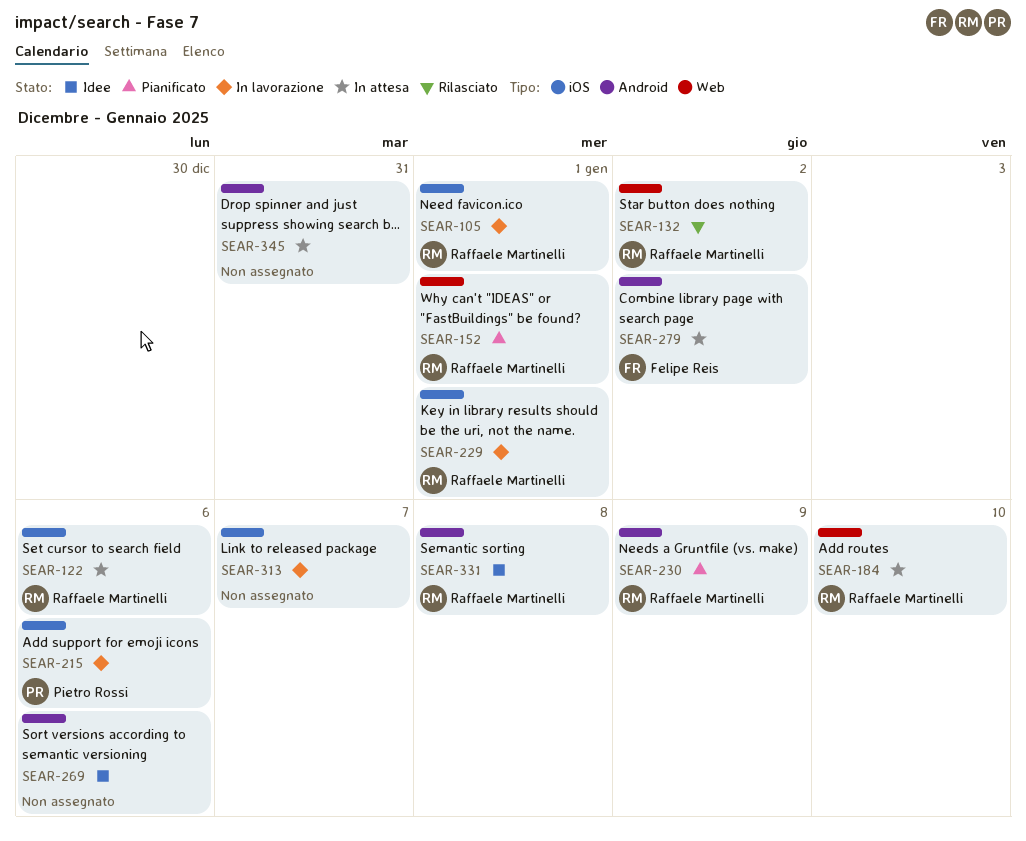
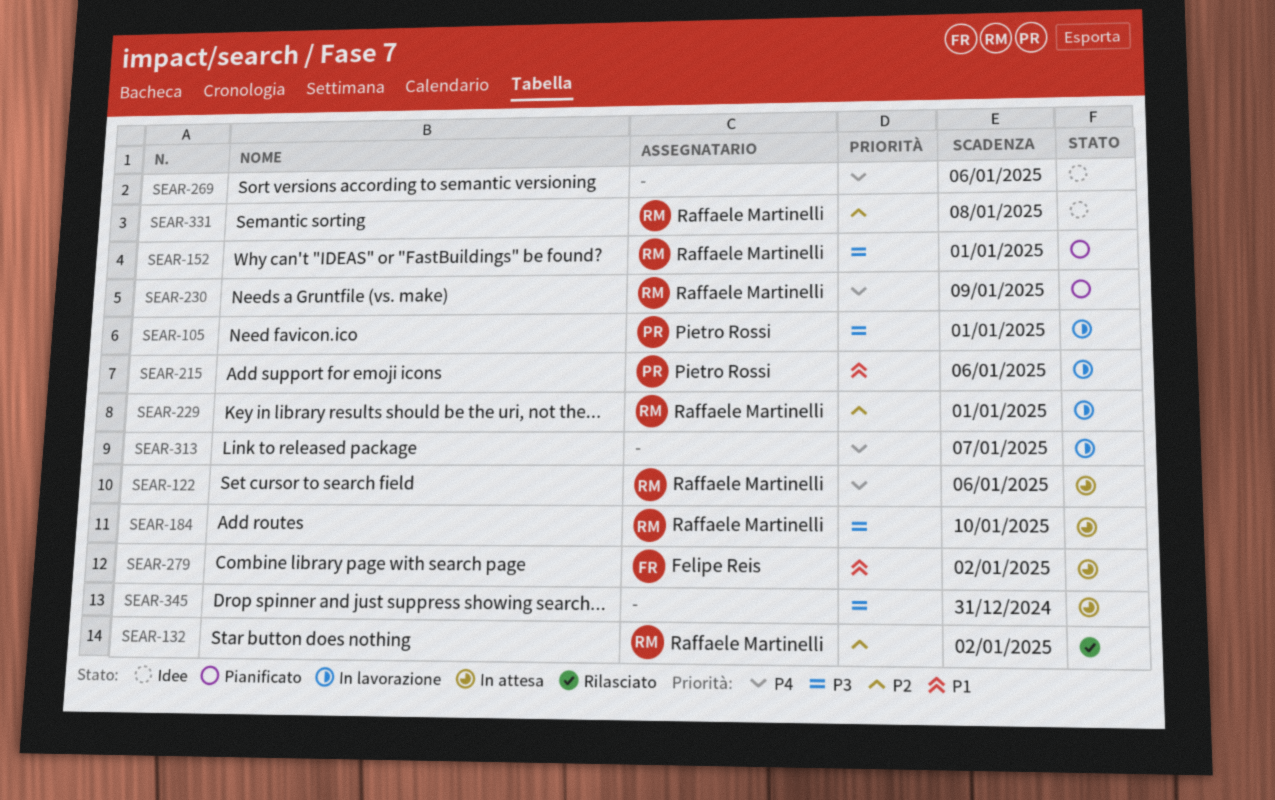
SEAR-105, owner: Raffaele Martinelli -> Pietro Rossi

